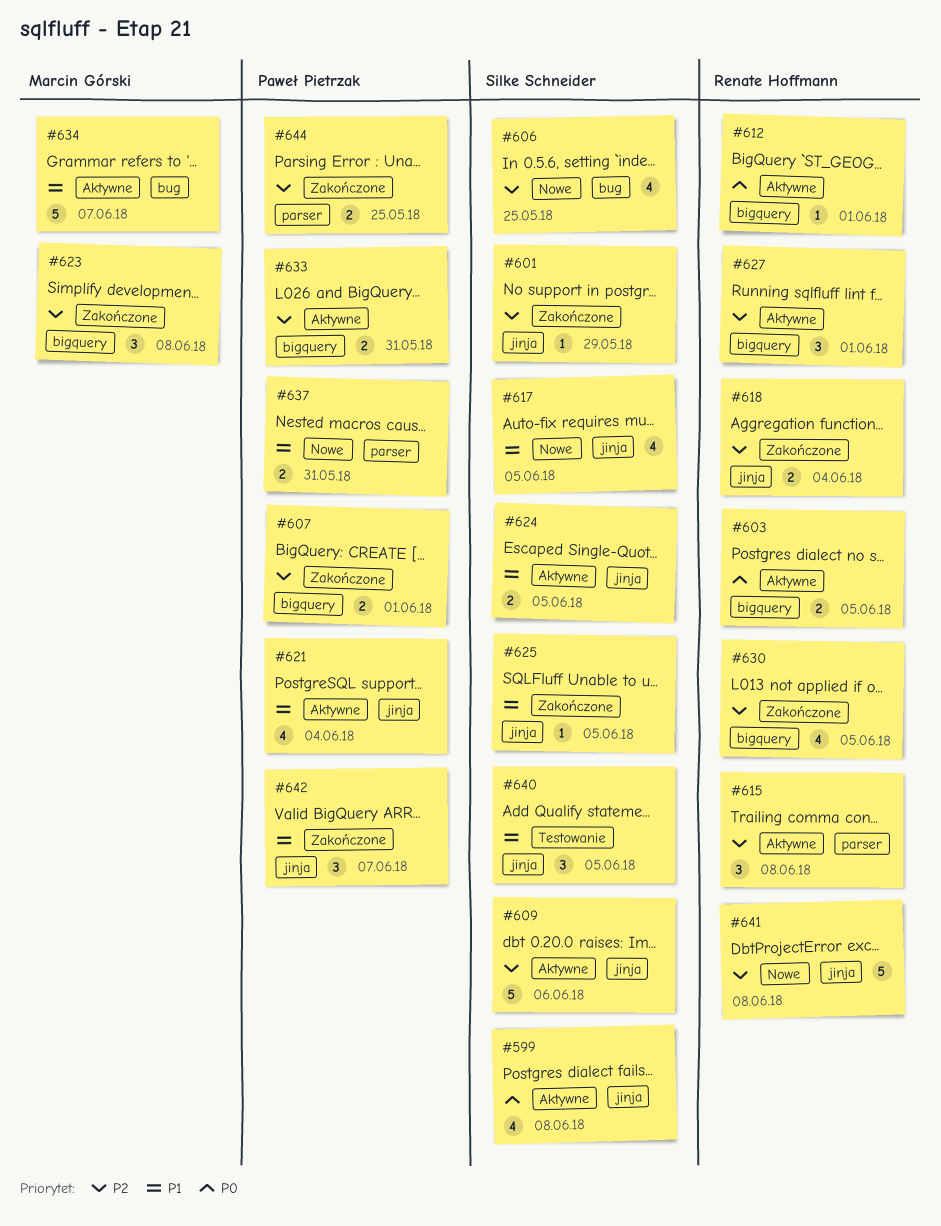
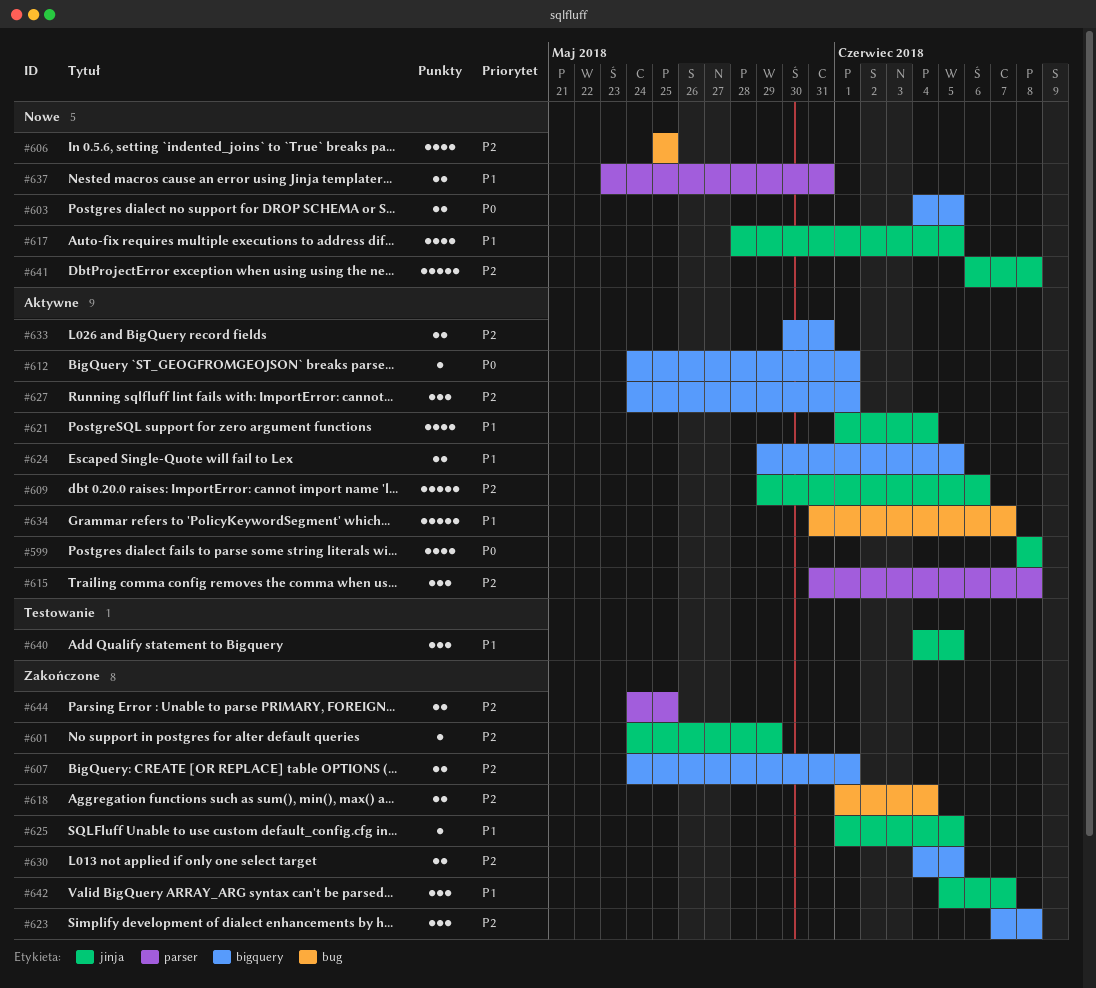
#603, status: Aktywne -> Nowe
#618, label: jinja -> bug
#624, label: jinja -> bigquery
#630, estimate: 4 -> 2

